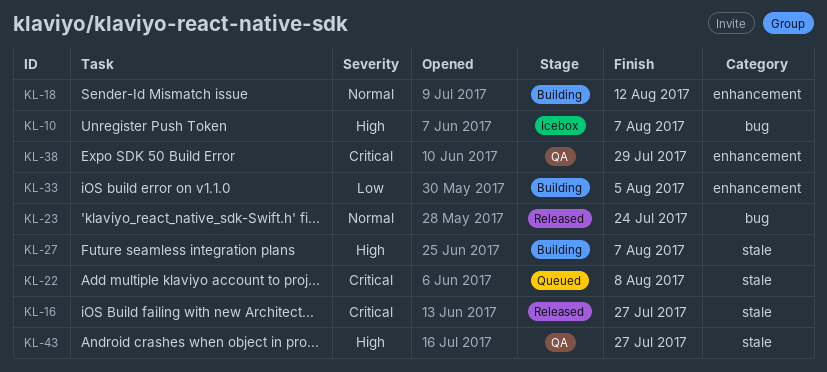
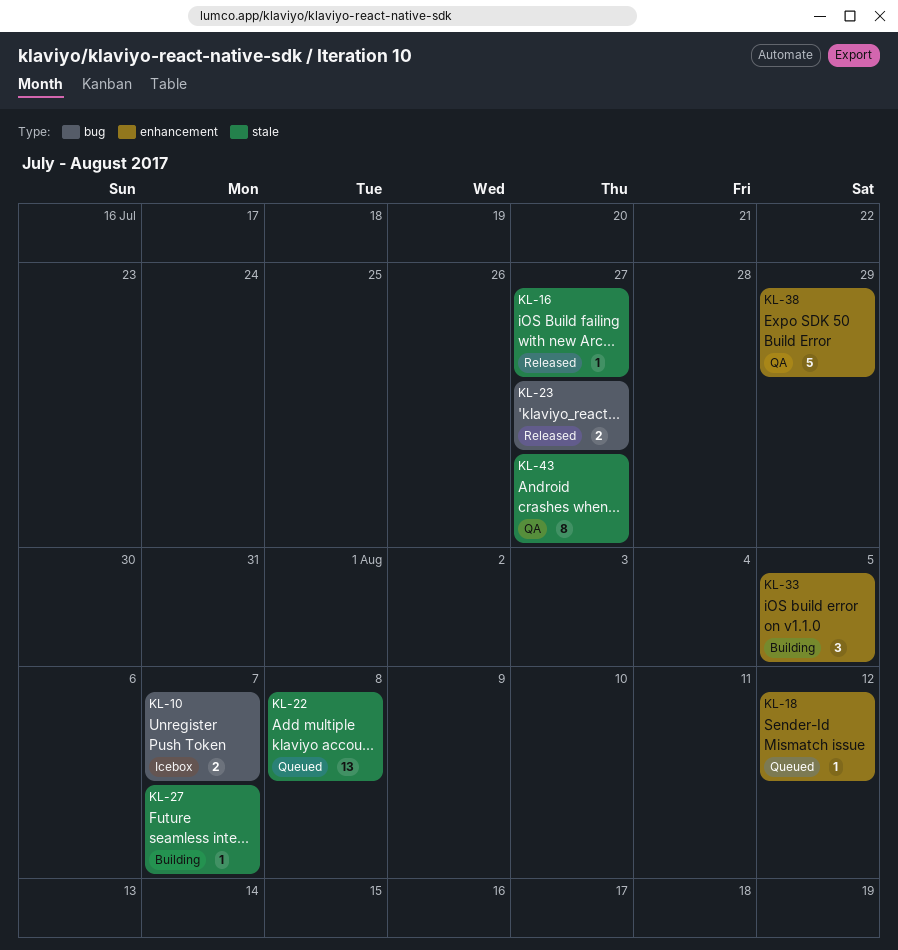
KL-18, status: Building -> Queued
KL-23, due: Jul 24 -> Jul 27

